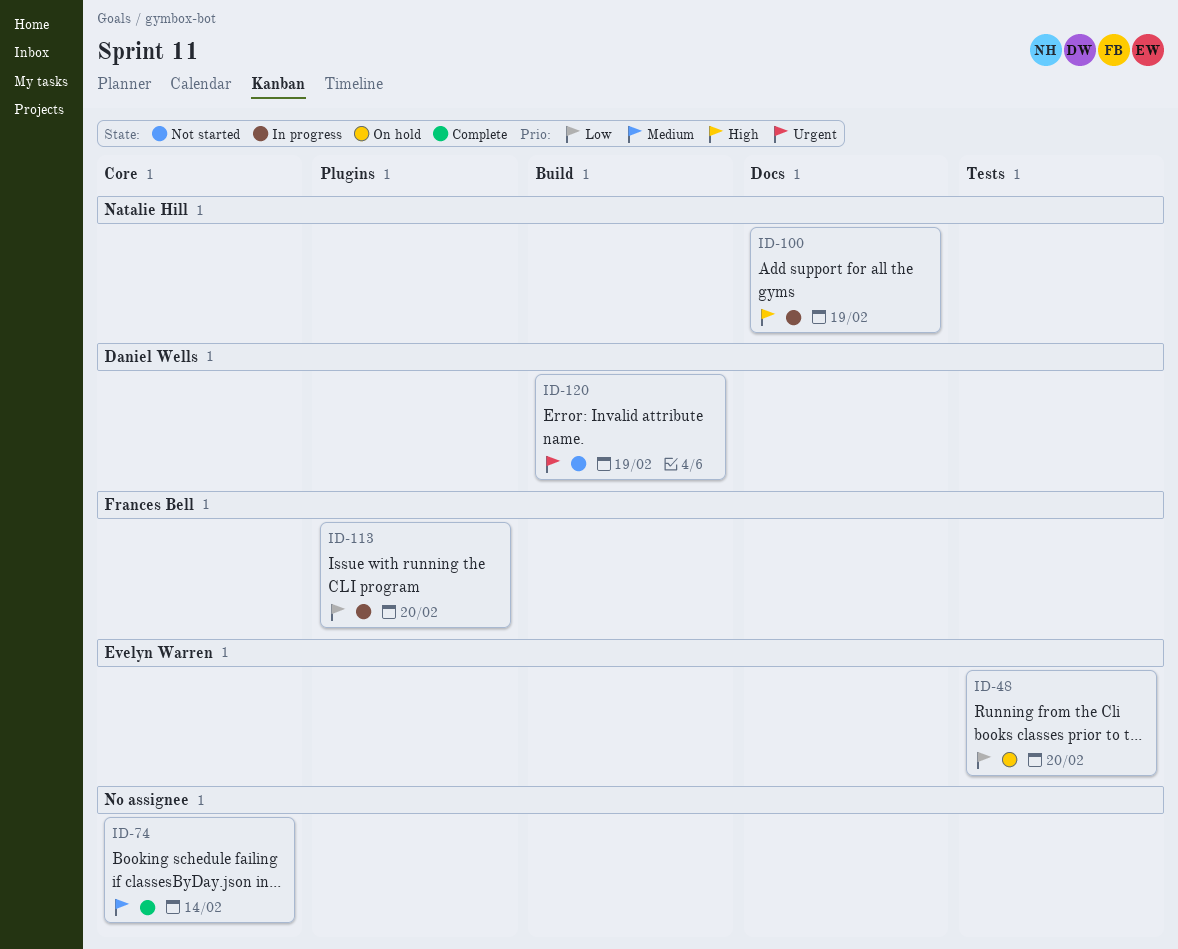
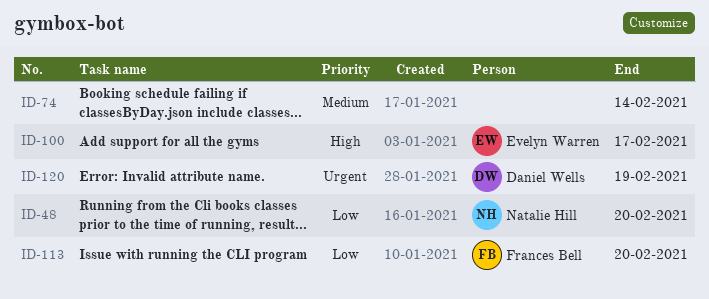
ID-48, owner: Evelyn Warren -> Natalie Hill
ID-100, owner: Natalie Hill -> Evelyn Warren
ID-100, due: Feb 19 -> Feb 17

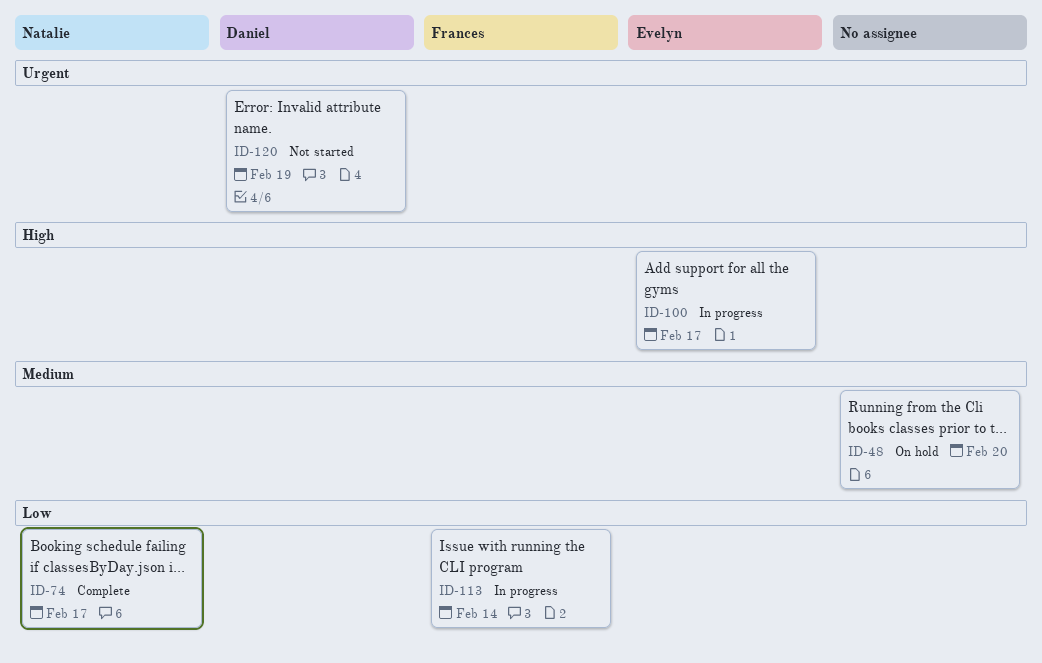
ID-48, owner: Natalie Hill -> none
ID-48, priority: Low -> Medium
ID-74, owner: none -> Natalie Hill
ID-74, priority: Medium -> Low
ID-74, due: Feb 14 -> Feb 17
ID-113, due: Feb 20 -> Feb 14

